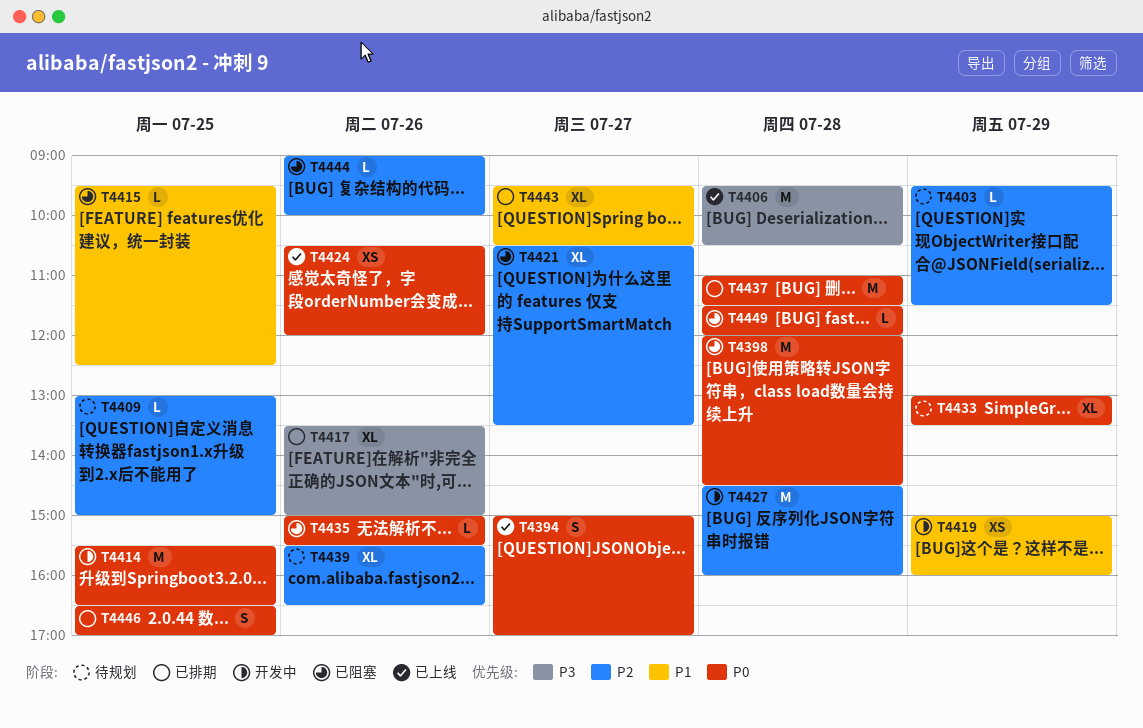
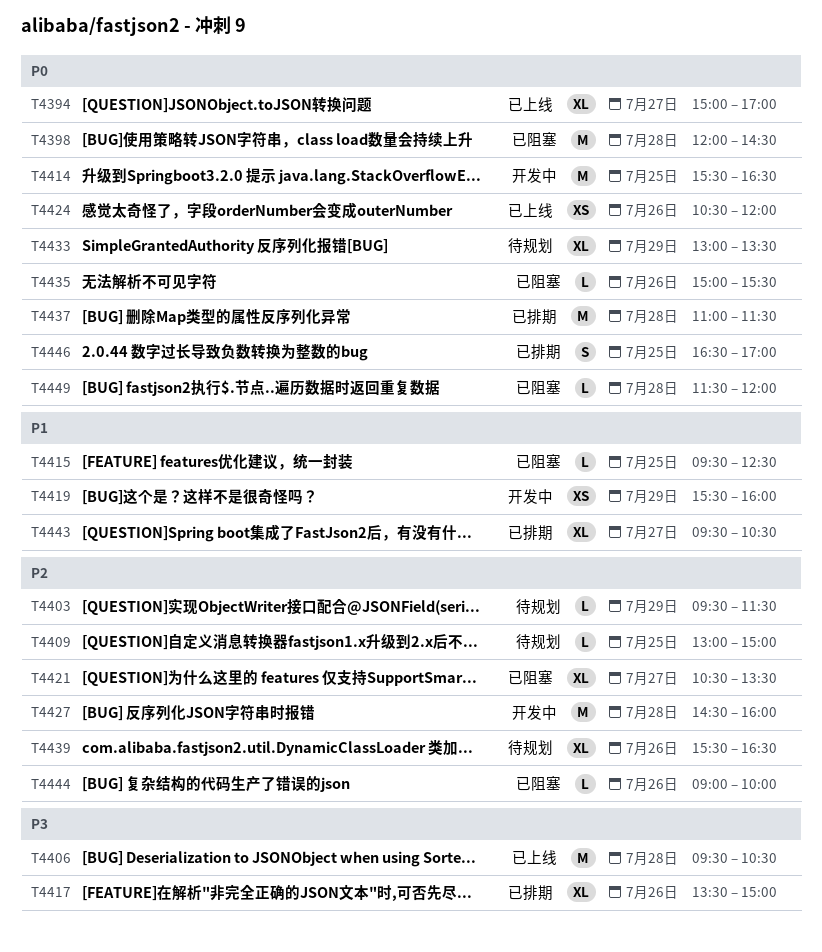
T4394, estimate: S -> XL
T4419, begins: 15:00 -> 15:30

